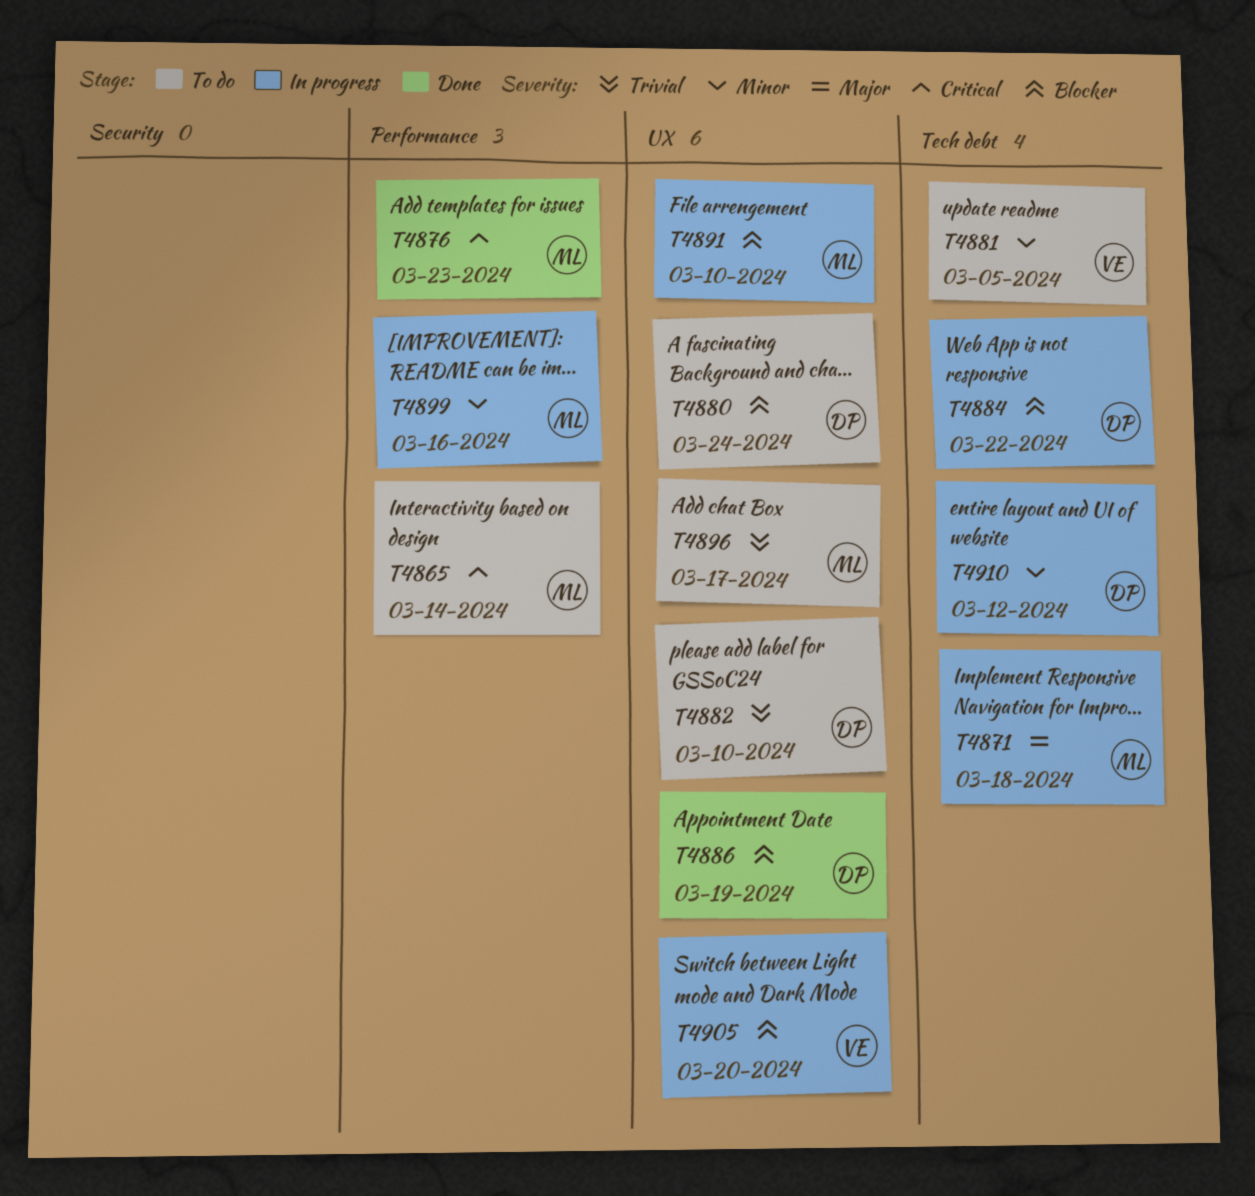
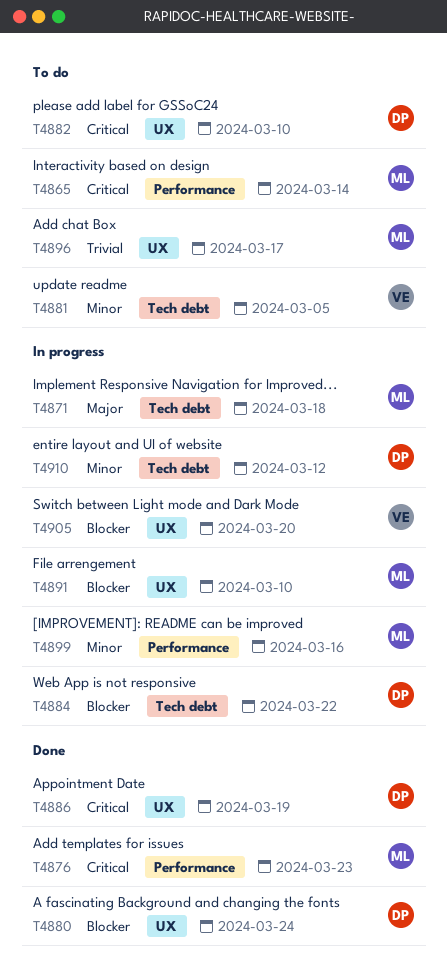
T4880, status: To do -> Done
T4882, priority: Trivial -> Critical
T4886, priority: Blocker -> Critical

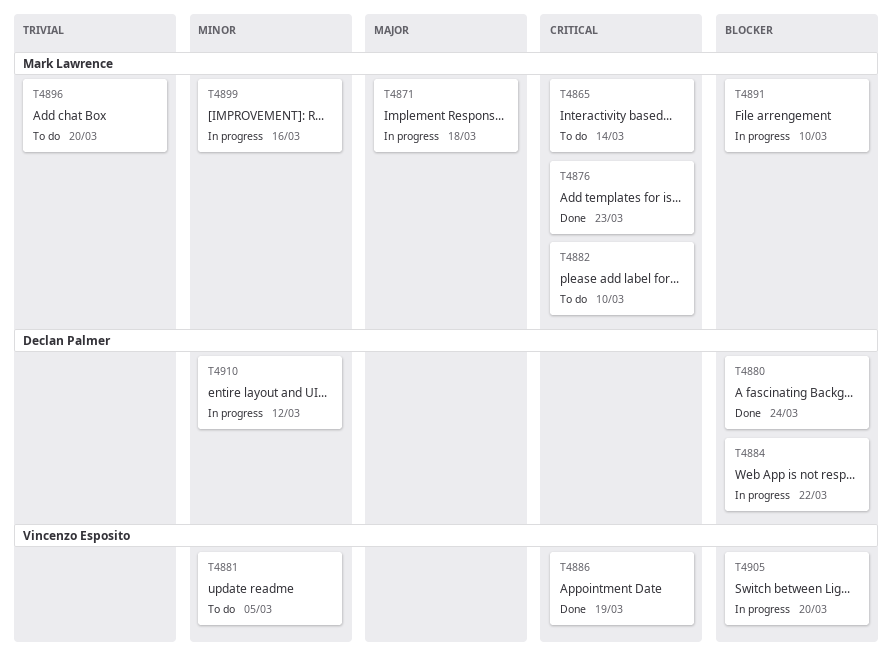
T4882, owner: Declan Palmer -> Mark Lawrence
T4886, owner: Declan Palmer -> Vincenzo Esposito
T4896, due: Mar 17 -> Mar 20

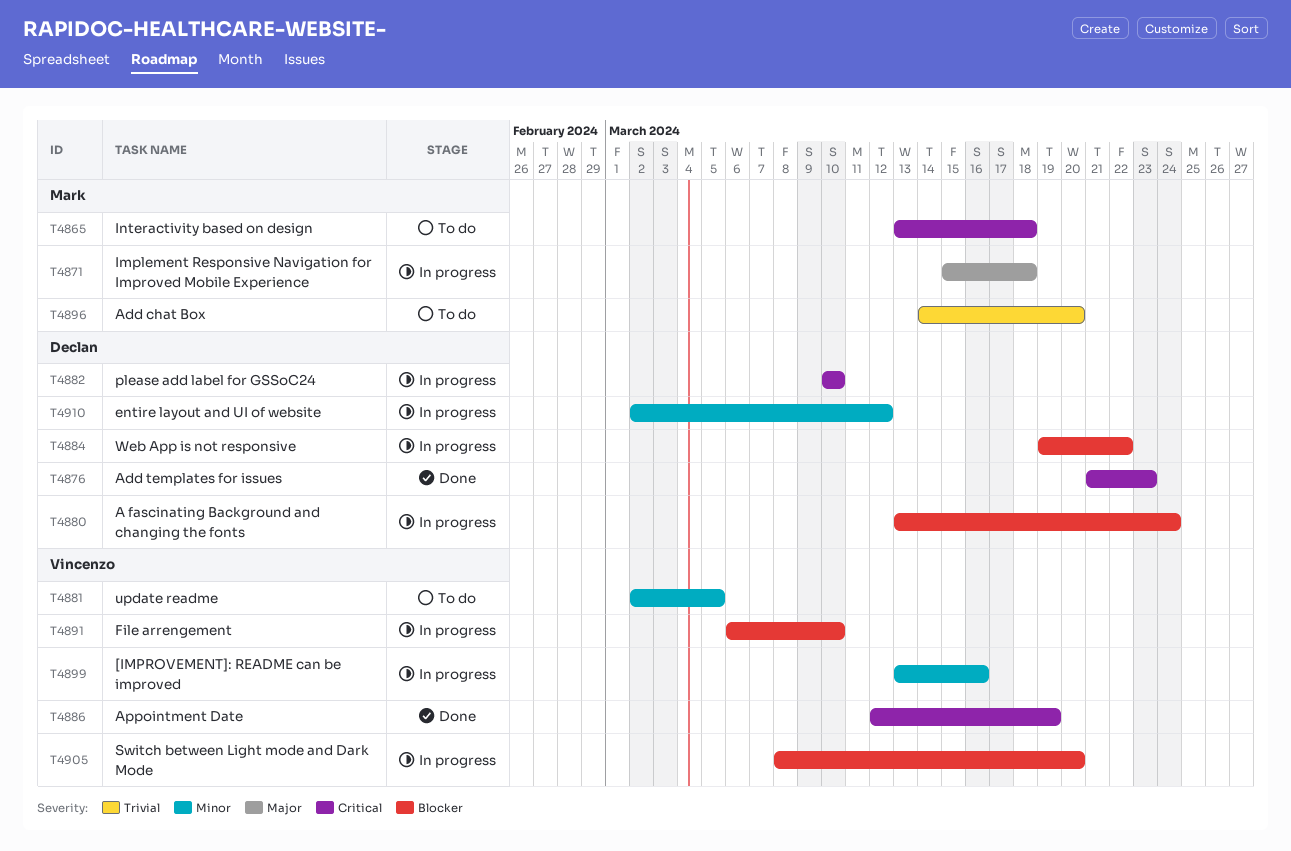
T4865, due: Mar 14 -> Mar 18
T4876, owner: Mark Lawrence -> Declan Palmer
T4880, status: Done -> In progress
T4882, status: To do -> In progress
T4882, owner: Mark Lawrence -> Declan Palmer
T4891, owner: Mark Lawrence -> Vincenzo Esposito
T4899, owner: Mark Lawrence -> Vincenzo Esposito

